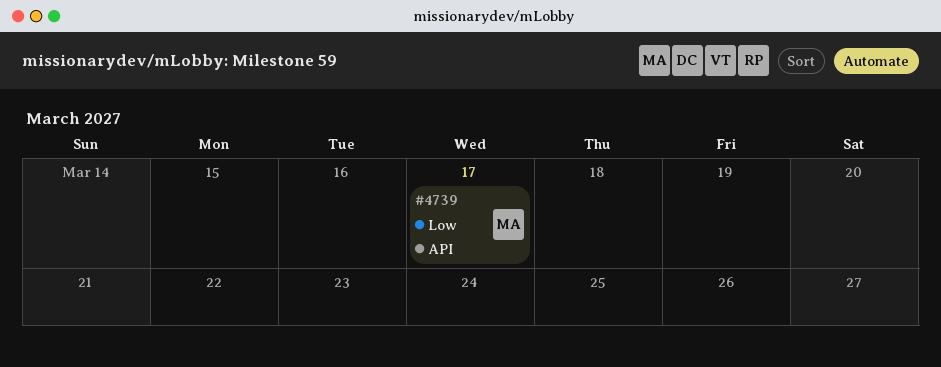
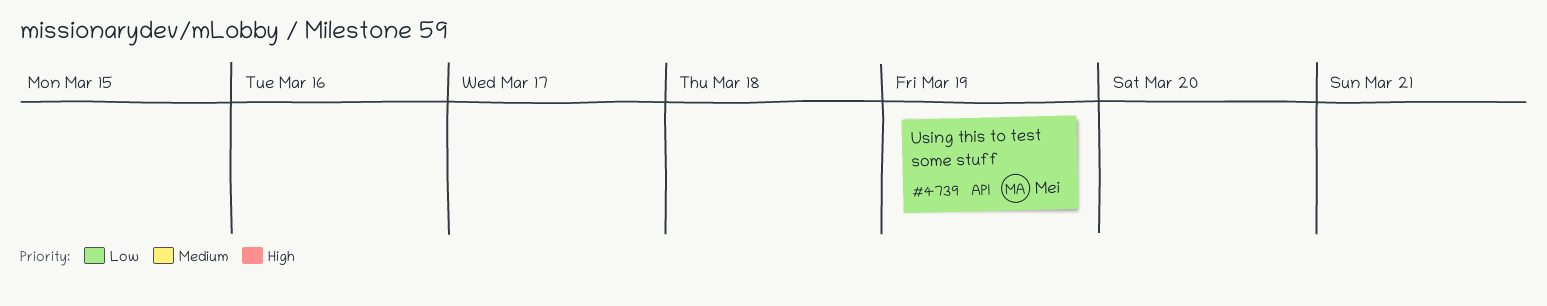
#4739, due: Mar 17 -> Mar 19

